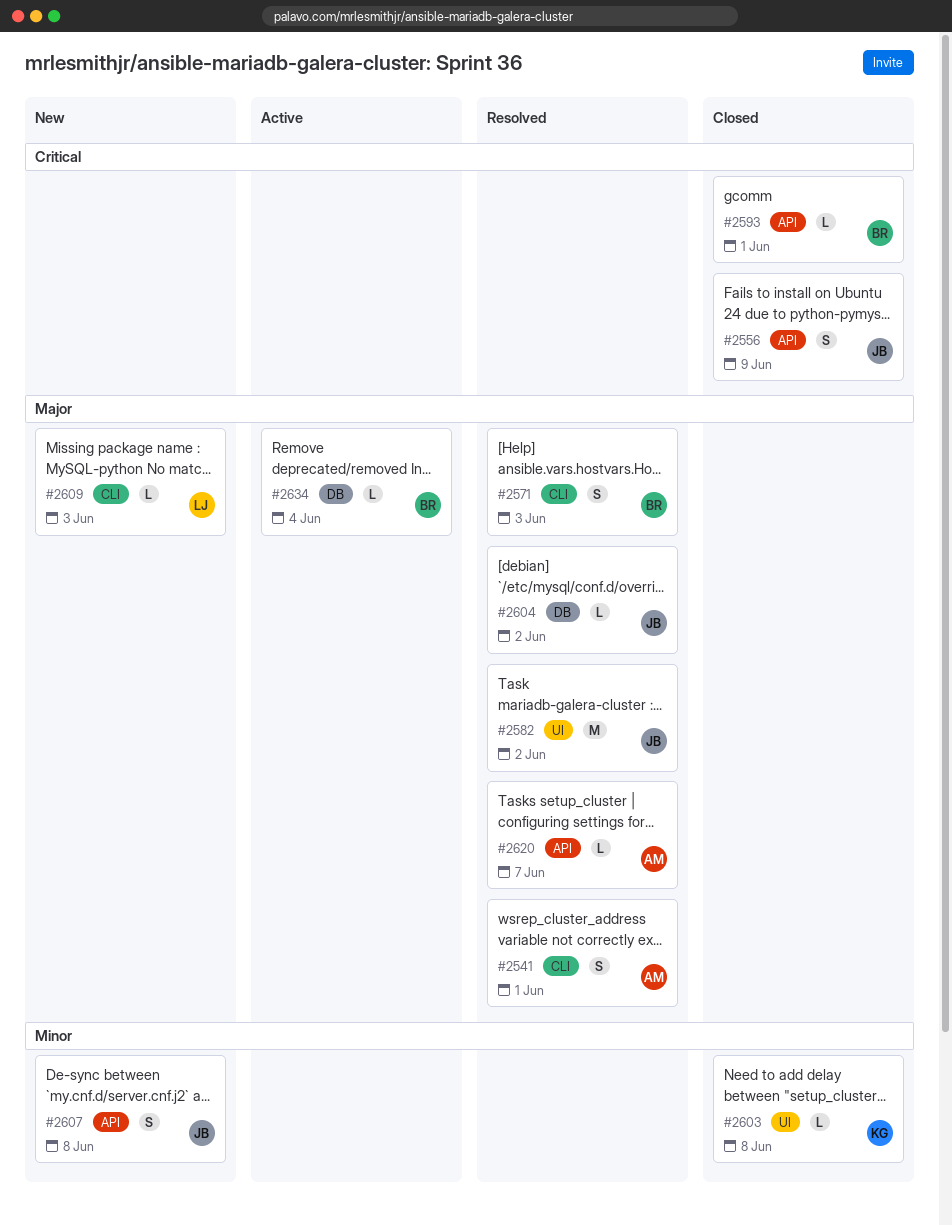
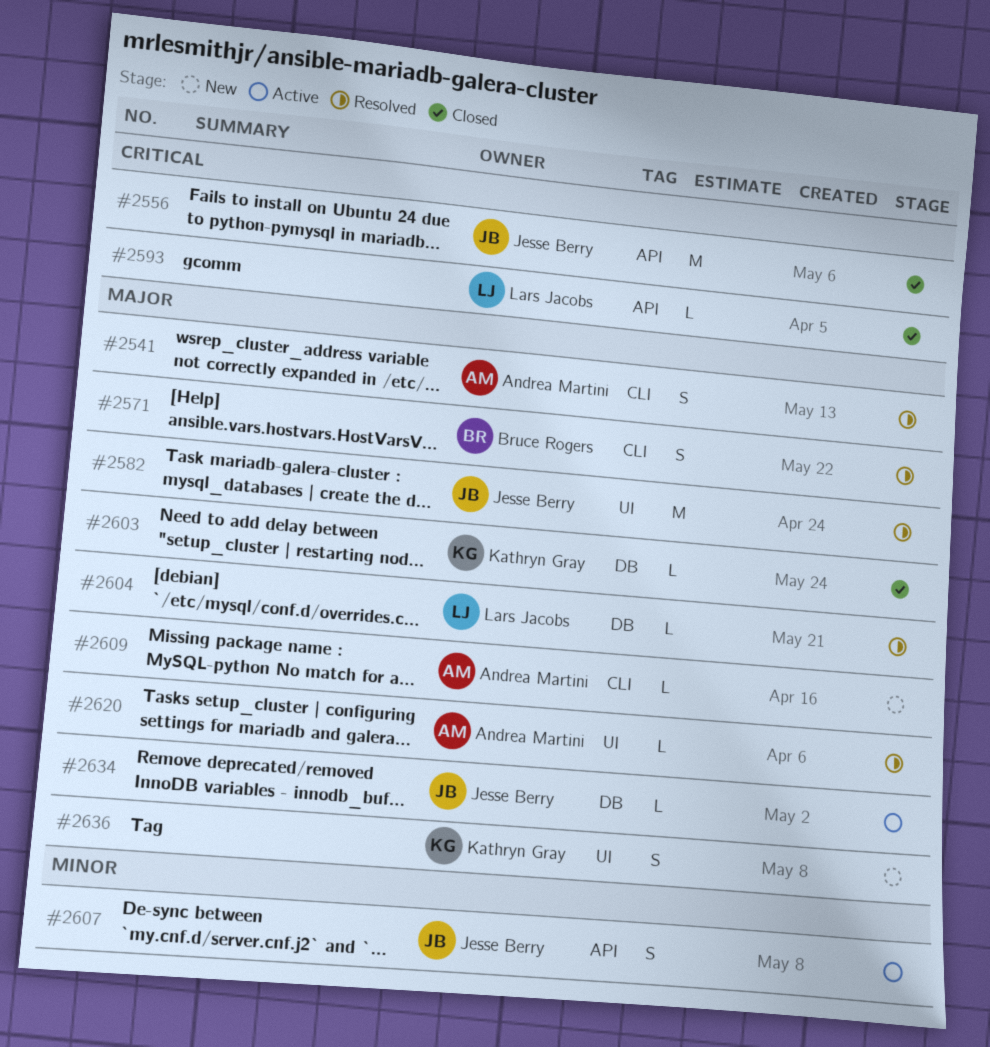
#2556, estimate: S -> M
#2593, owner: Bruce Rogers -> Lars Jacobs
#2603, priority: Minor -> Major
#2603, label: UI -> DB
#2604, owner: Jesse Berry -> Lars Jacobs
#2607, status: New -> Active
#2609, owner: Lars Jacobs -> Andrea Martini
#2620, label: API -> UI
#2634, owner: Bruce Rogers -> Jesse Berry
#2636: none -> present

